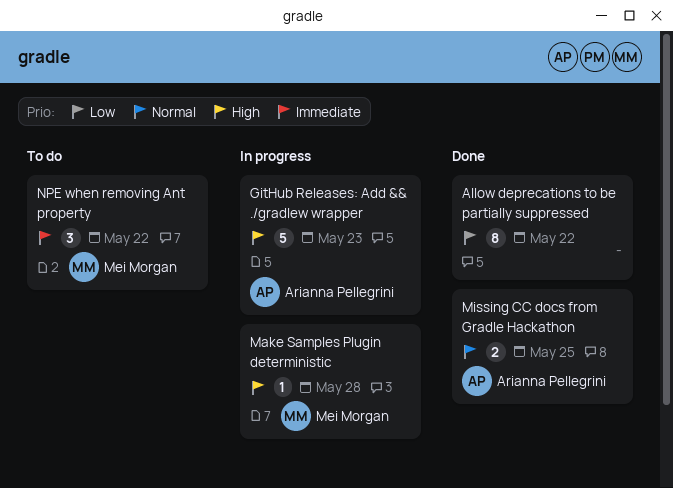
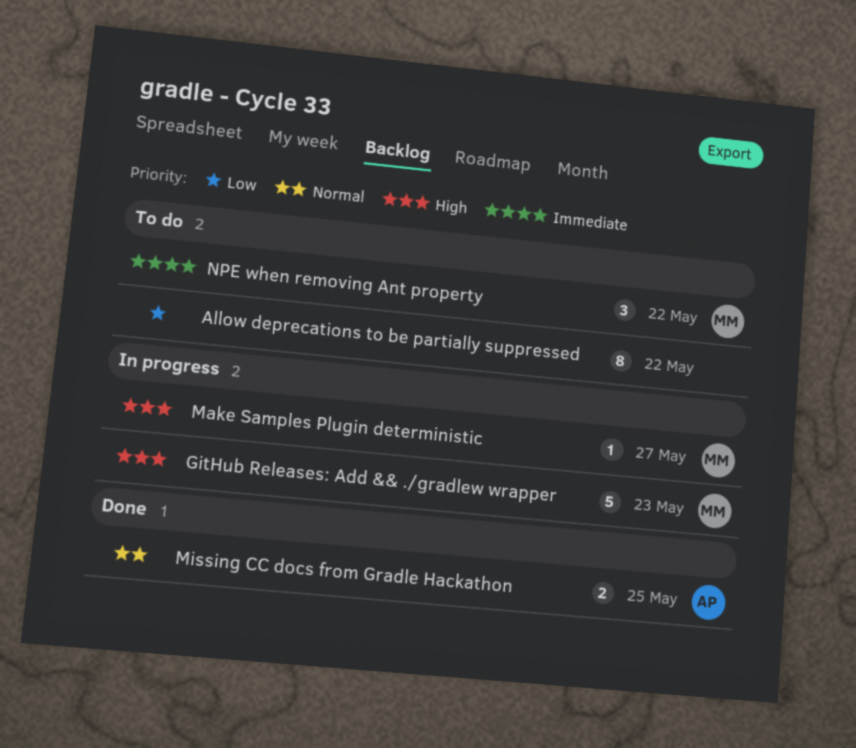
Allow deprecations to be partially suppressed, status: Done -> To do
GitHub Releases: Add && ./gradlew wrapper, owner: Arianna Pellegrini -> Mei Morgan
Make Samples Plugin deterministic, due: May 28 -> May 27

